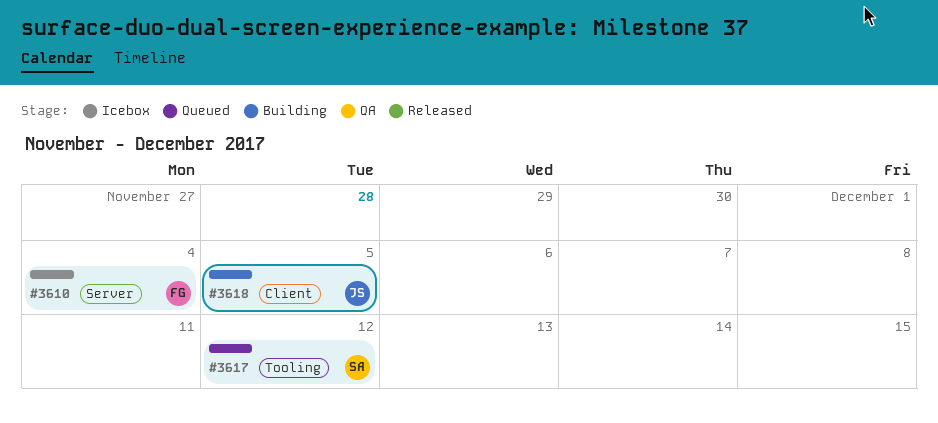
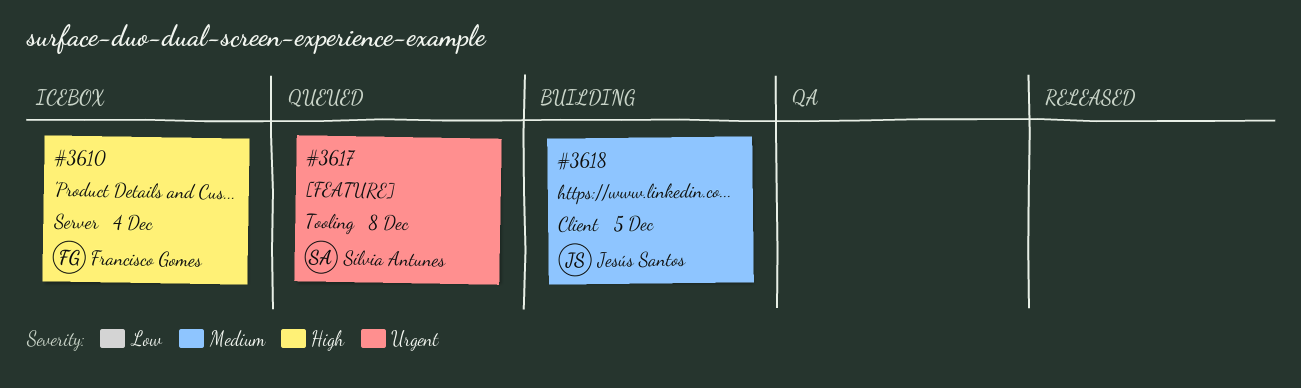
#3617, due: Dec 12 -> Dec 8

